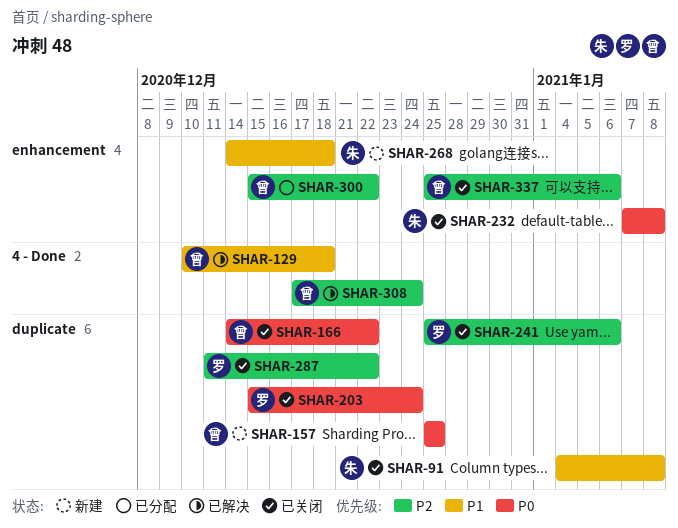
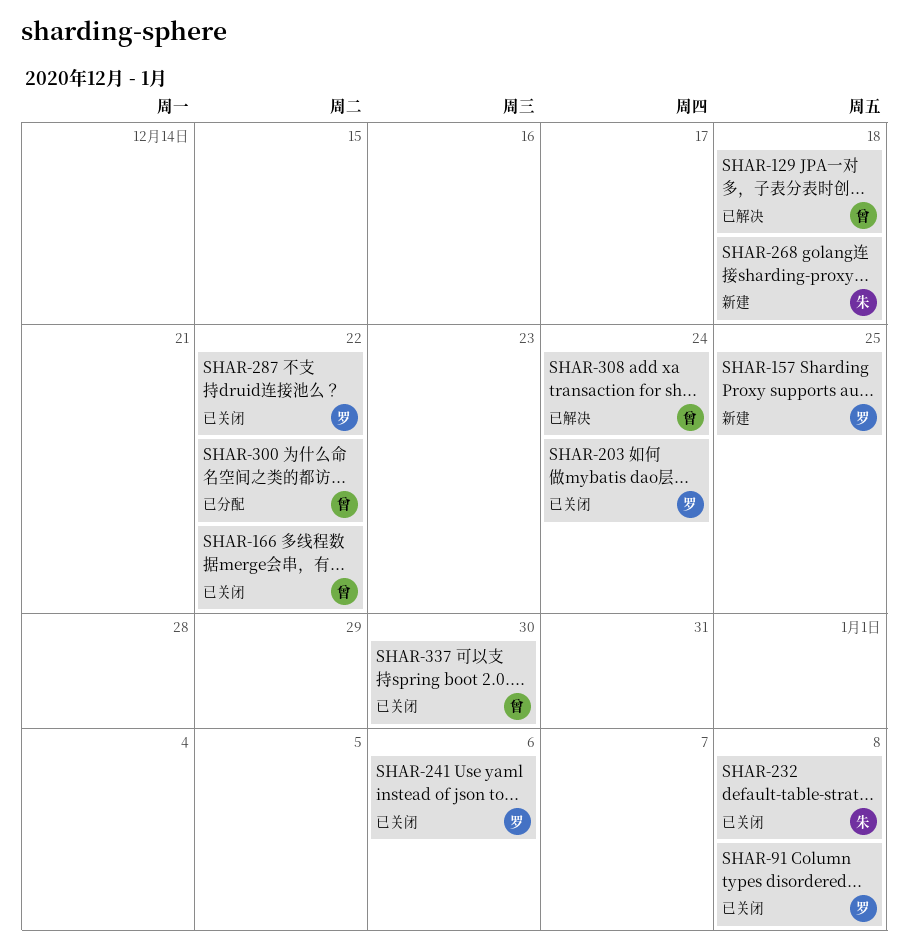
SHAR-91, owner: 朱 -> 罗
SHAR-157, owner: 曾 -> 罗
SHAR-337, due: Jan 6 -> Dec 30

